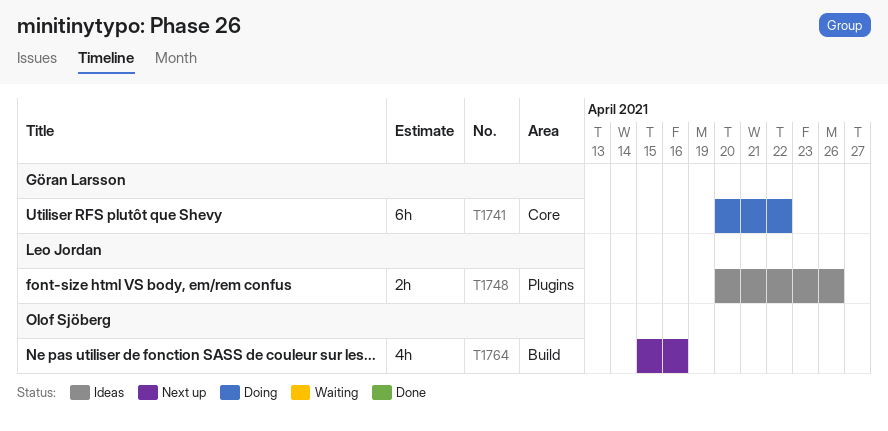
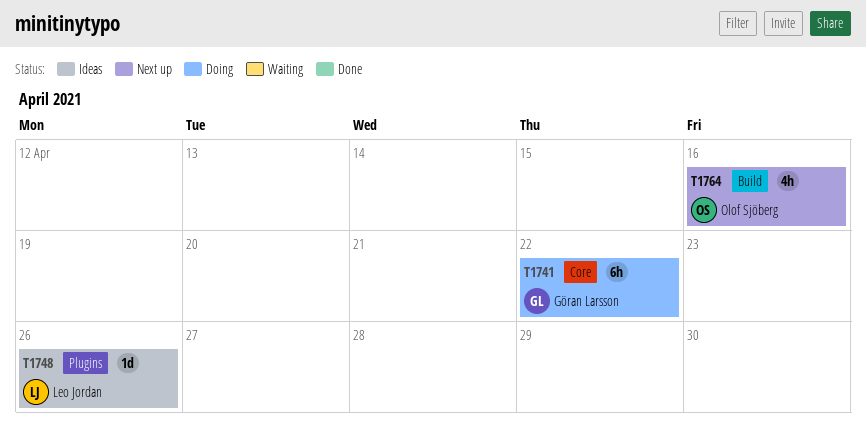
T1748, estimate: 2h -> 1d

